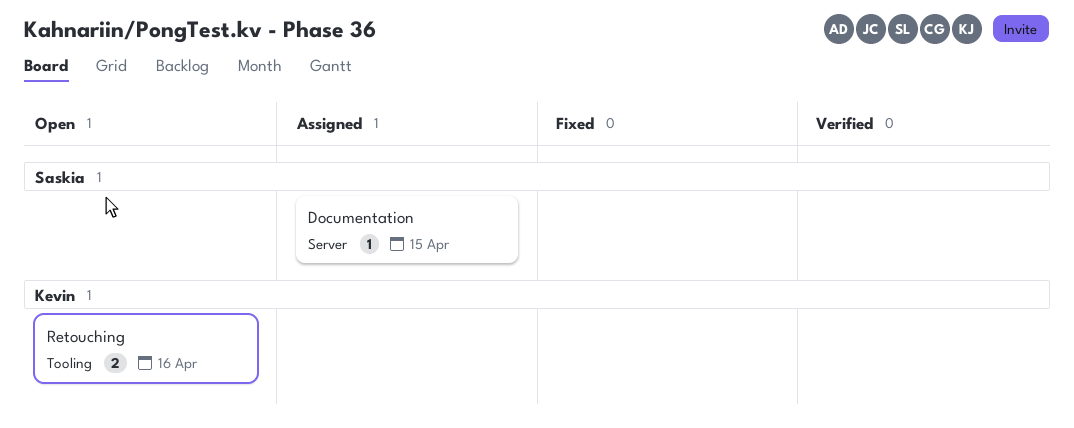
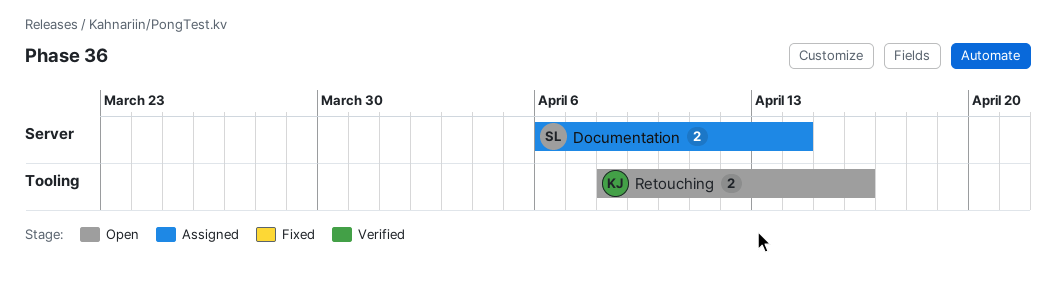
Documentation, estimate: 1 -> 2
Documentation, due: Apr 15 -> Apr 14

